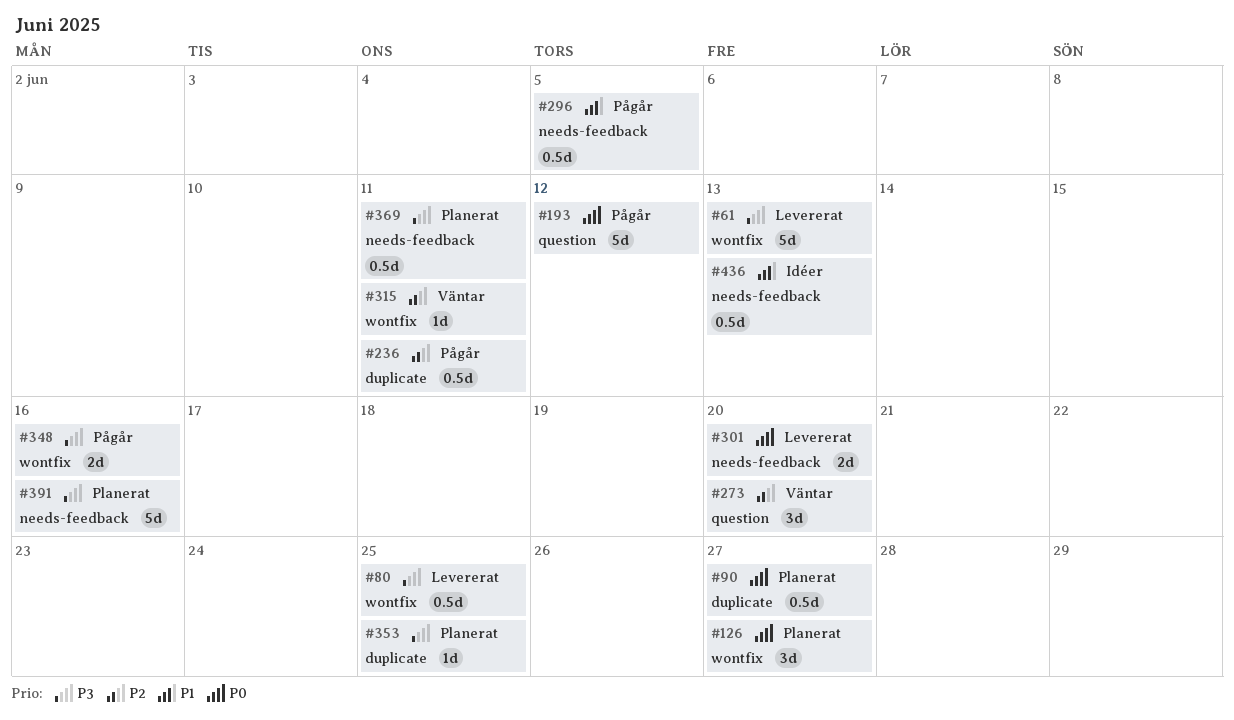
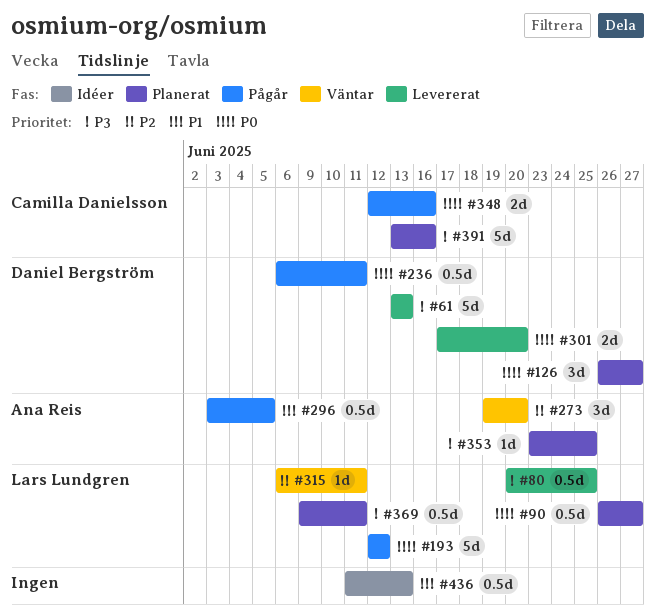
#236, priority: P2 -> P0
#348, priority: P3 -> P0

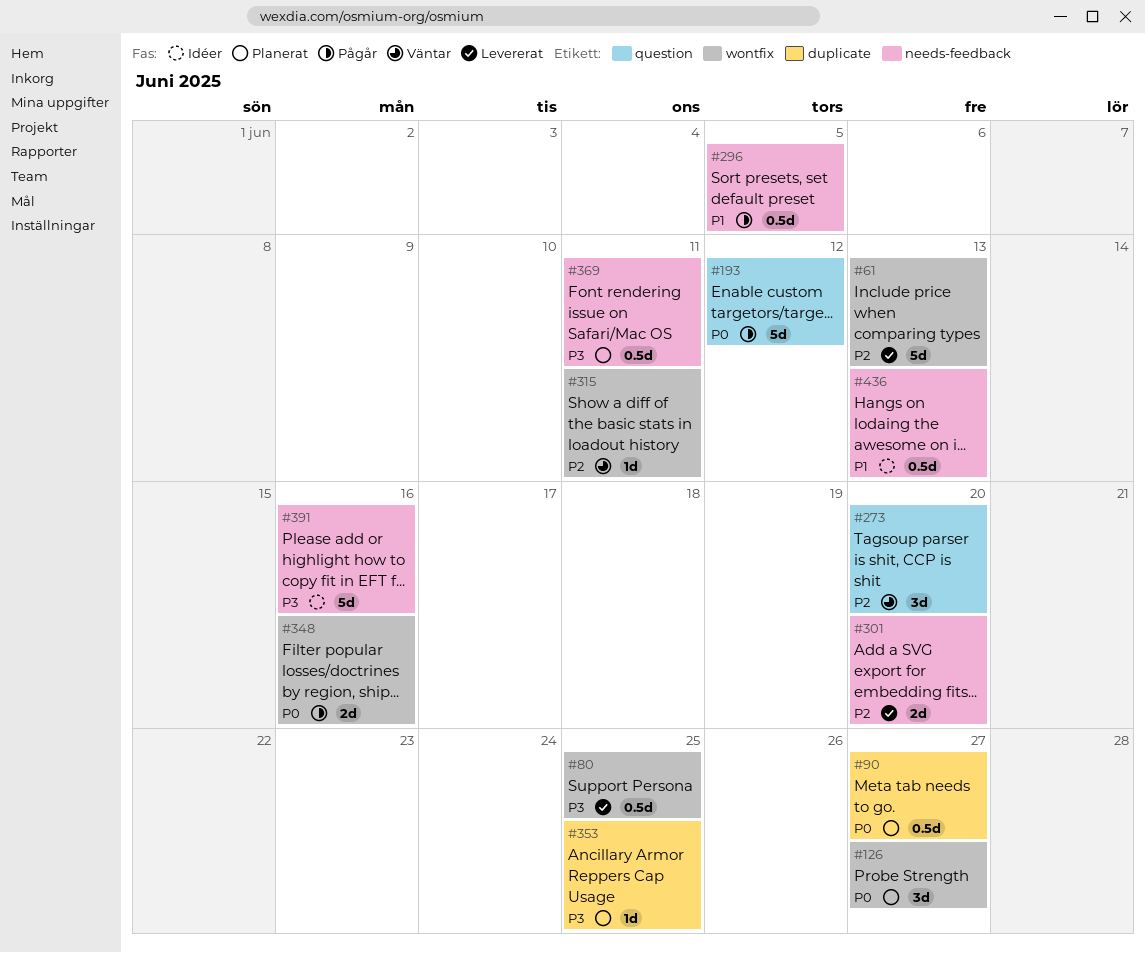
#61, priority: P3 -> P2
#236: present -> none
#301, priority: P0 -> P2
#391, status: Planerat -> Idéer

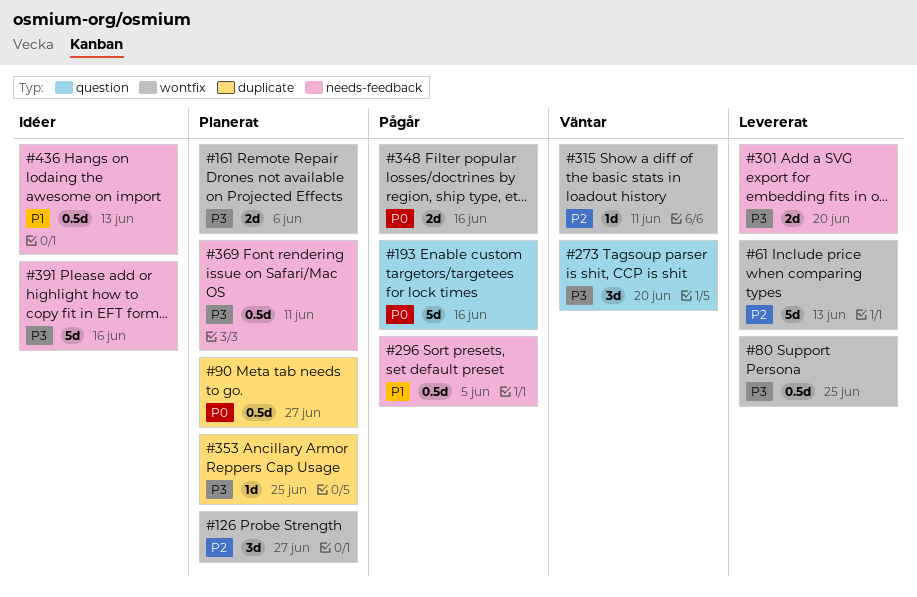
#126, priority: P0 -> P2
#161: none -> present
#193, due: Jun 12 -> Jun 16
#273, priority: P2 -> P3
#301, priority: P2 -> P3

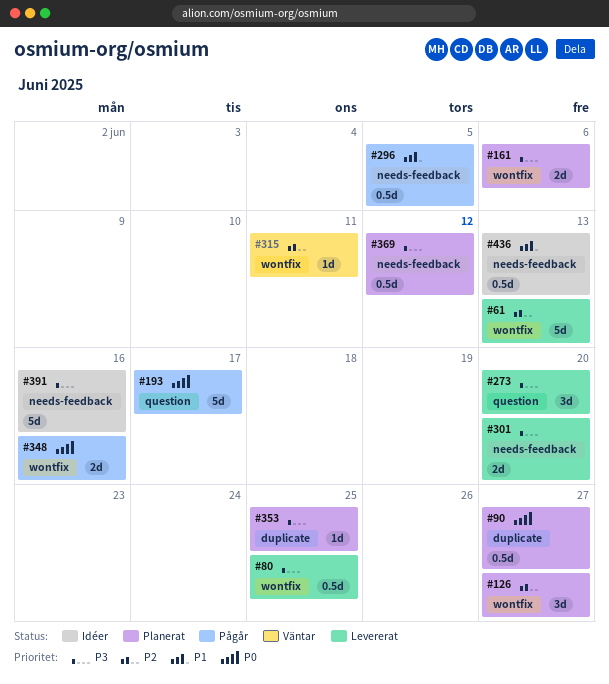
#193, due: Jun 16 -> Jun 17
#273, status: Väntar -> Levererat
#369, due: Jun 11 -> Jun 12

